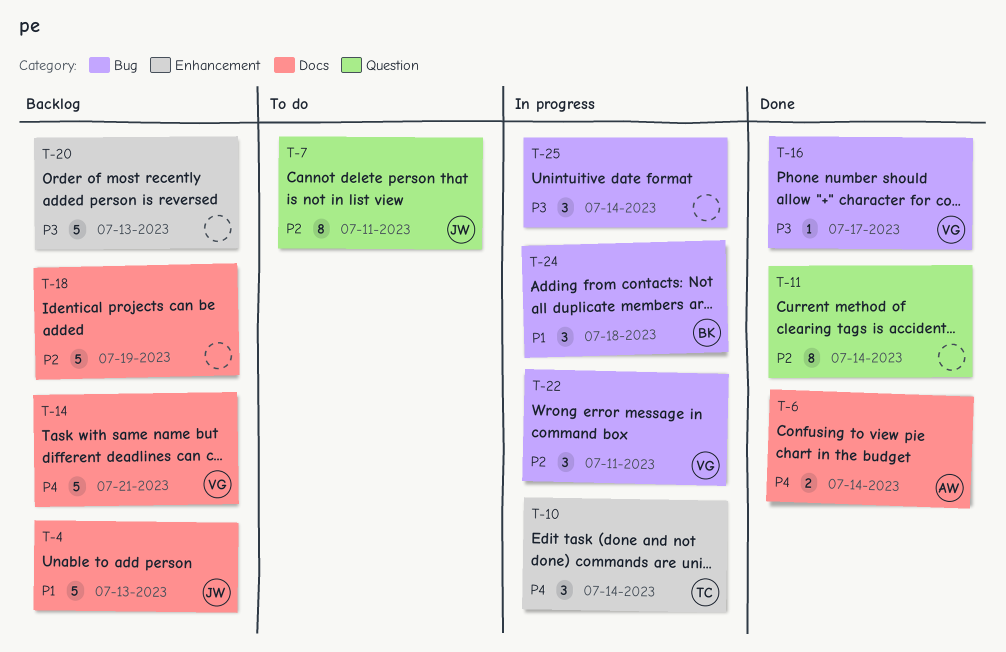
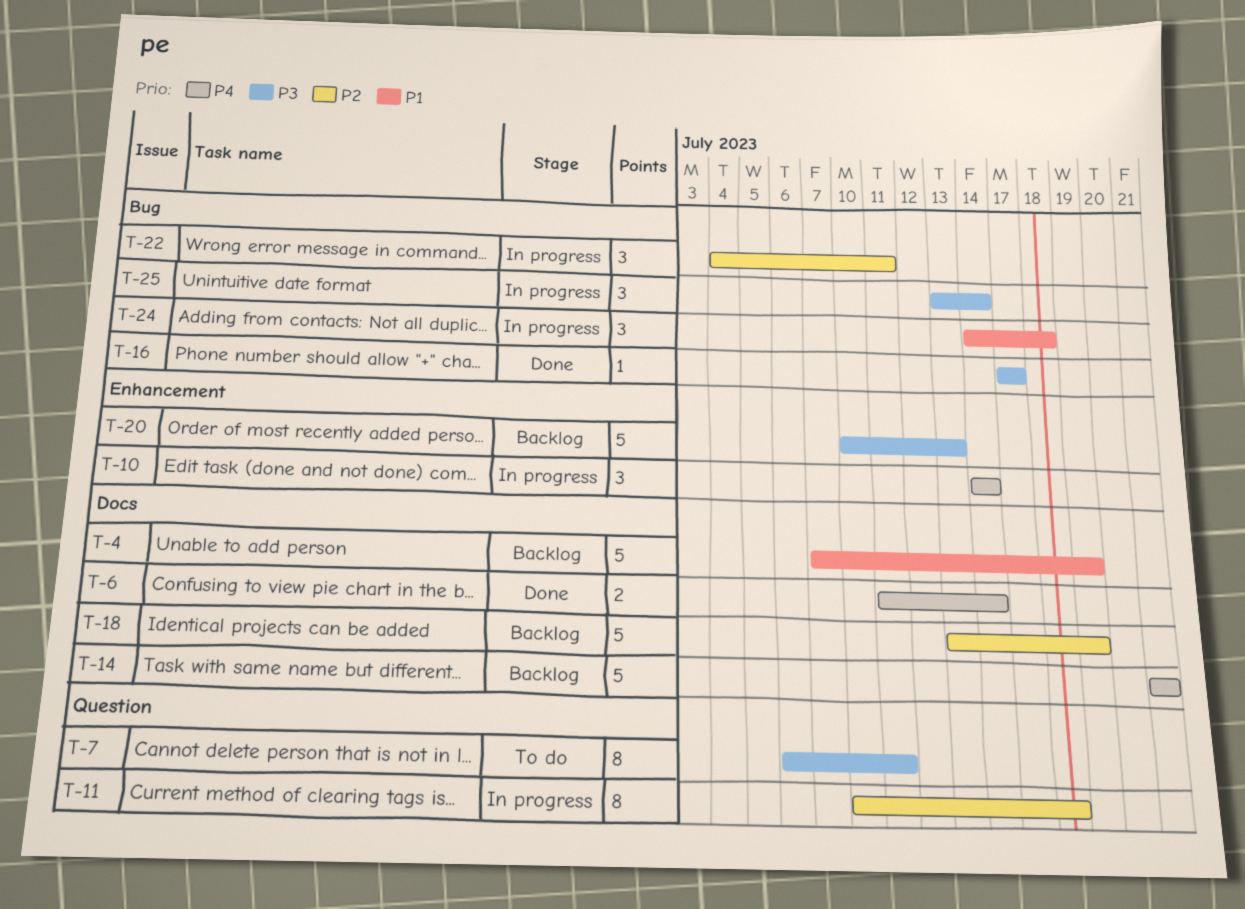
T-4, due: Jul 13 -> Jul 19
T-7, priority: P2 -> P3
T-11, status: Done -> In progress
T-11, due: Jul 14 -> Jul 18

